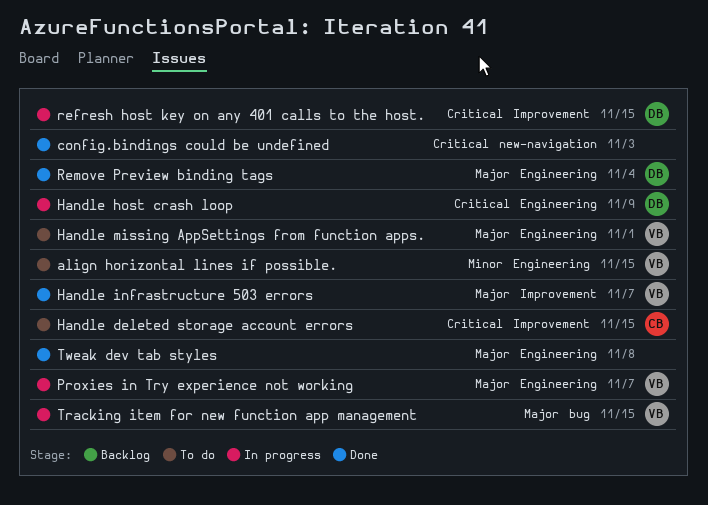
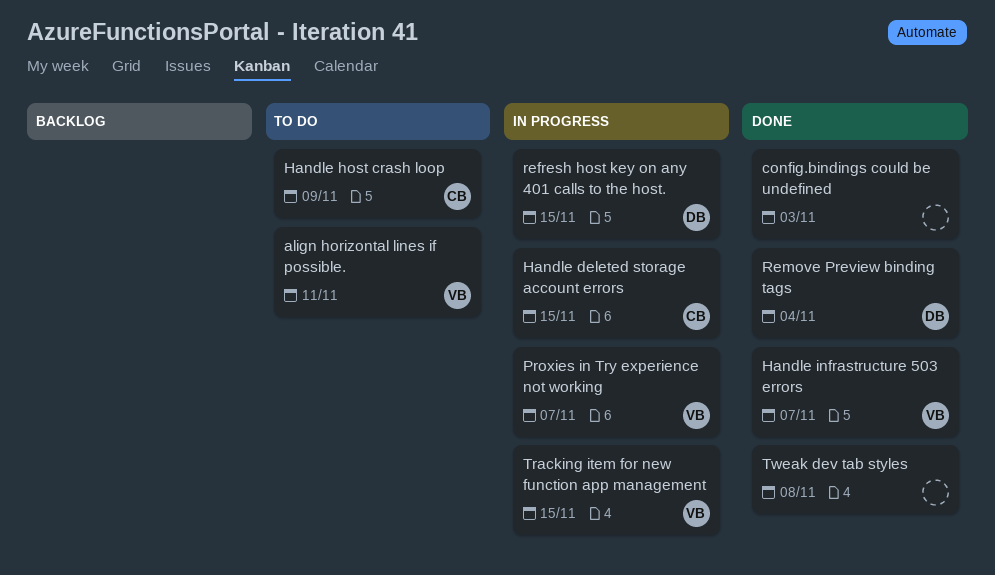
align horizontal lines if possible., due: Nov 15 -> Nov 11
Handle deleted storage account errors, status: To do -> In progress
Handle host crash loop, status: In progress -> To do
Handle host crash loop, owner: DB -> CB
Handle missing AppSettings from function apps.: present -> none

